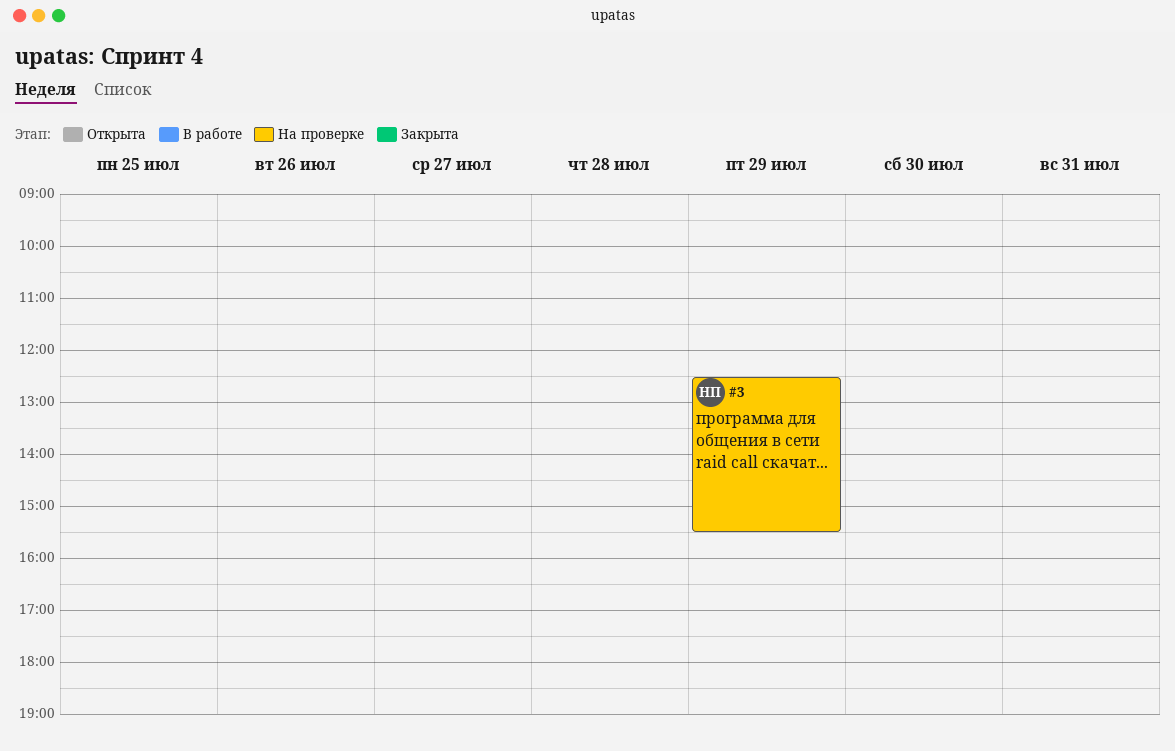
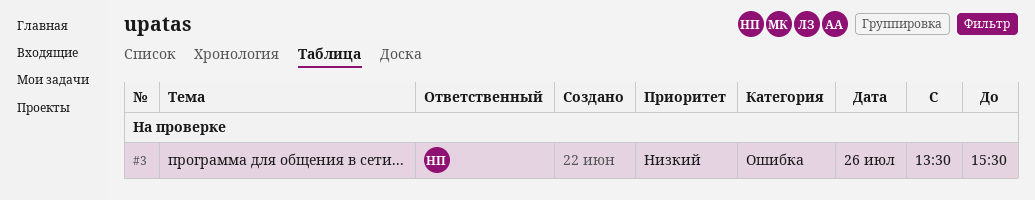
#3, day: Jul 29 -> Jul 26
#3, begins: 12:30 -> 13:30

